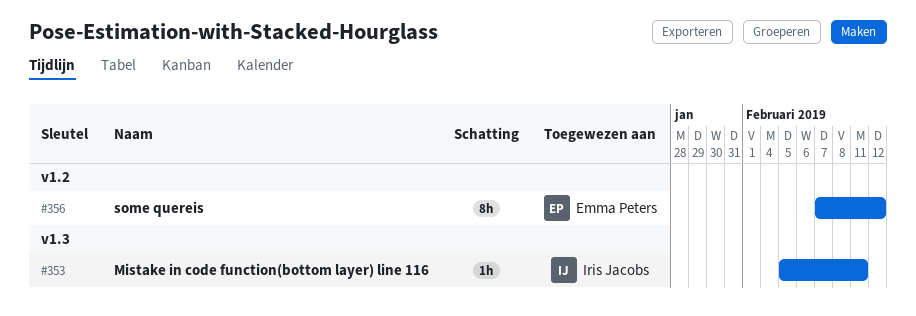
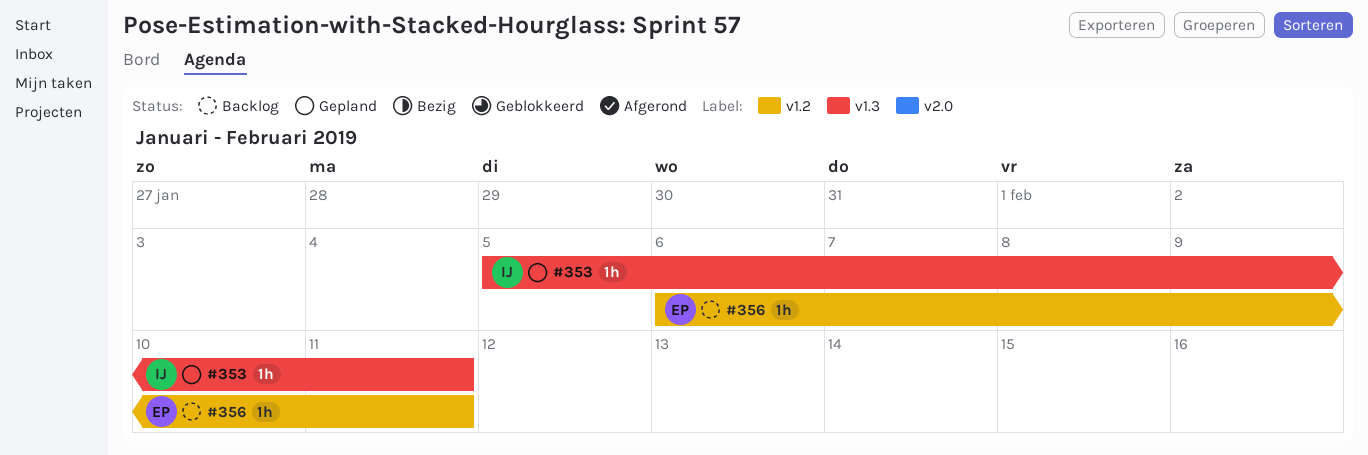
#356, estimate: 8h -> 1h
#356, start: Feb 7 -> Feb 6
#356, due: Feb 12 -> Feb 11

